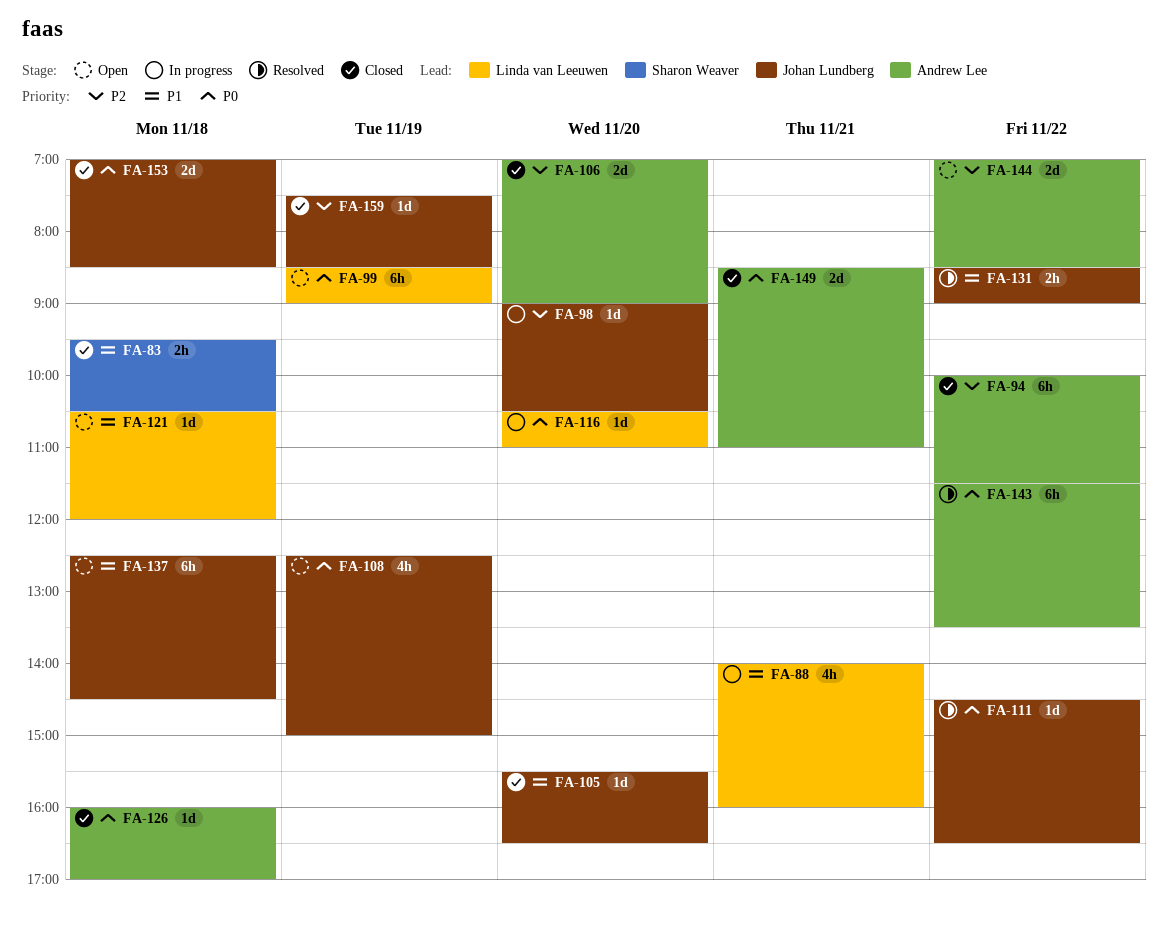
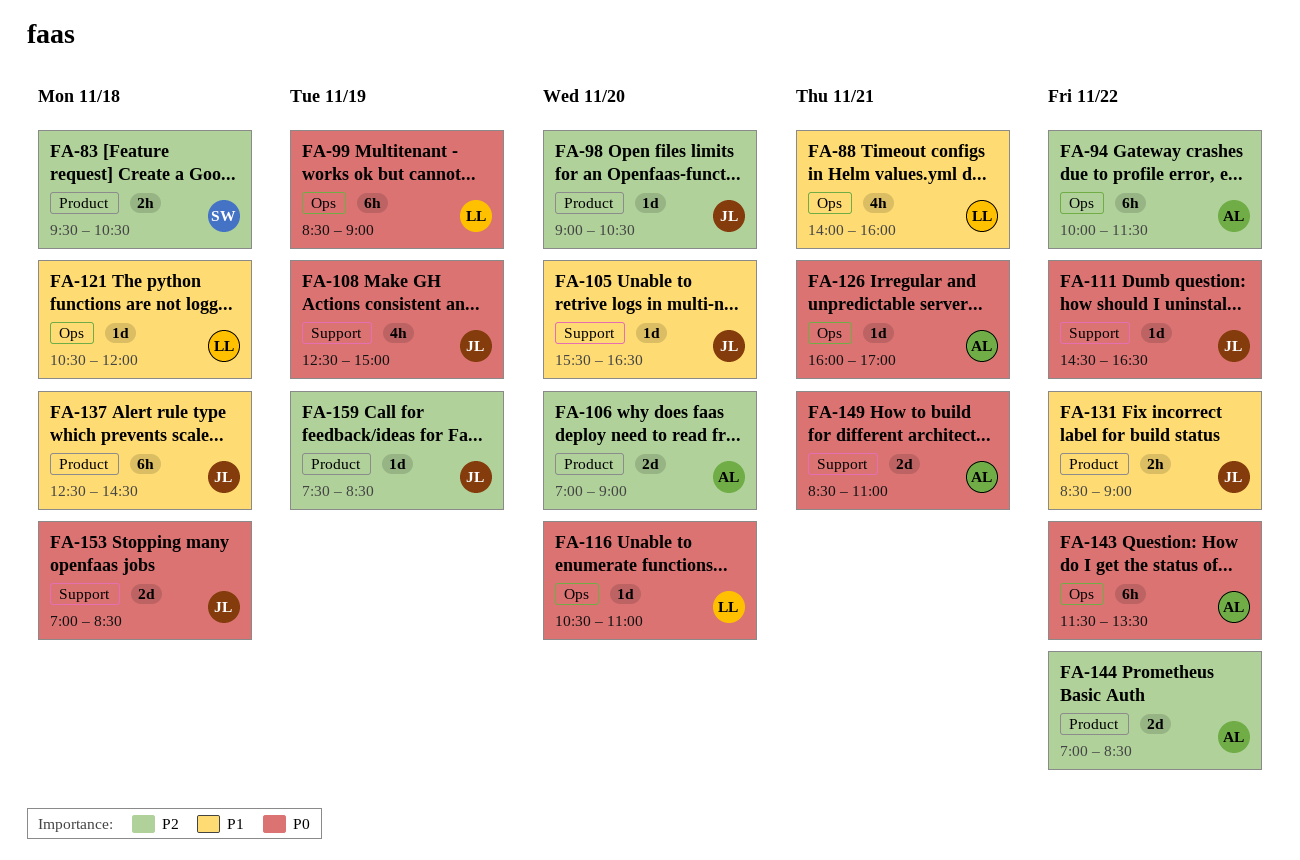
FA-83, priority: P1 -> P2
FA-126, day: Nov 18 -> Nov 21

